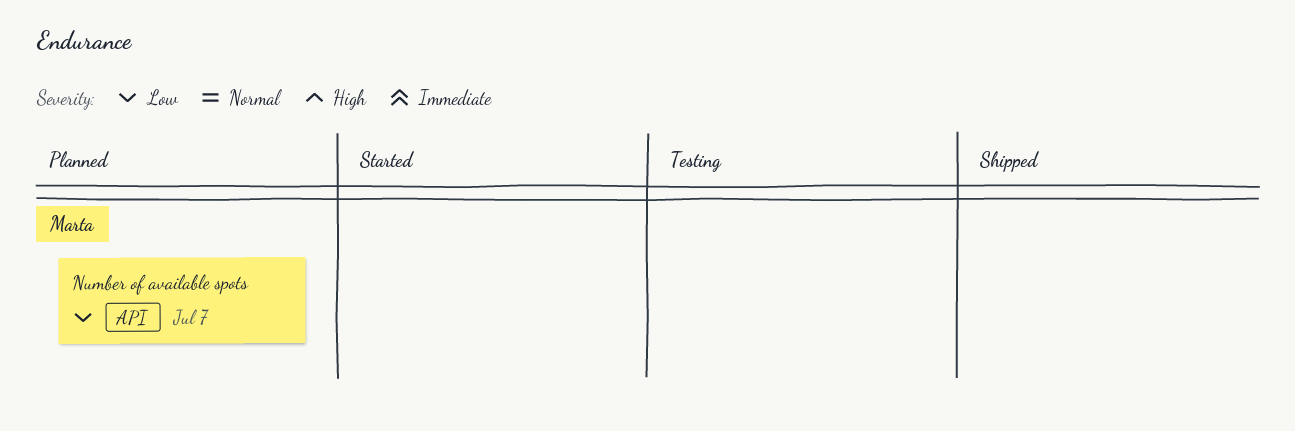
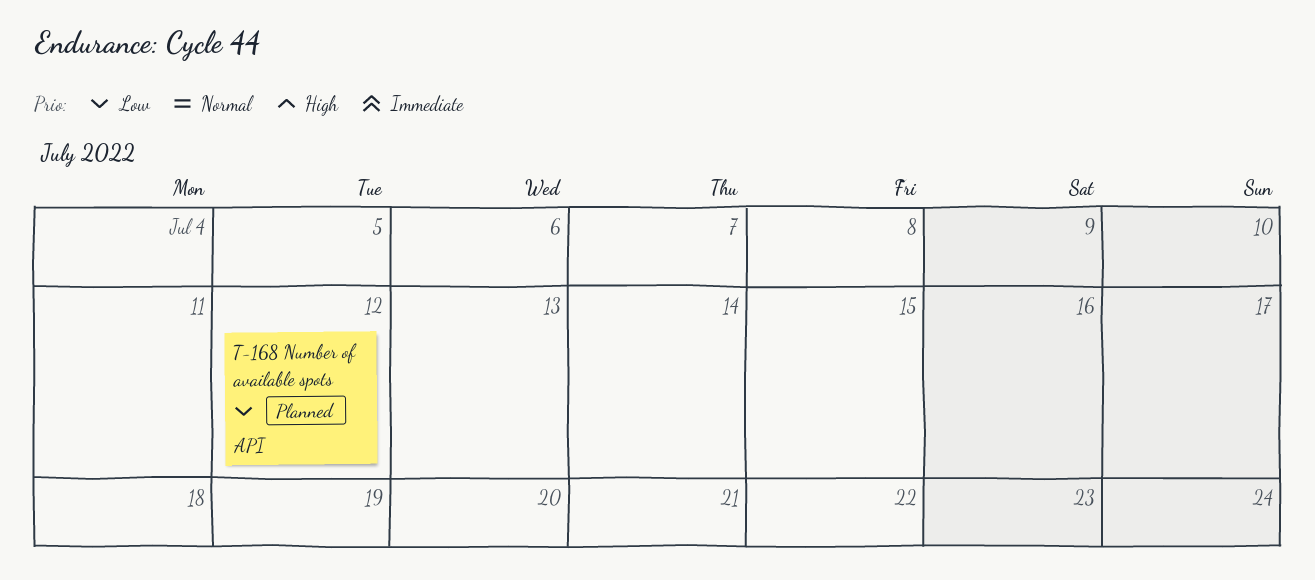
Number of available spots, due: Jul 7 -> Jul 12

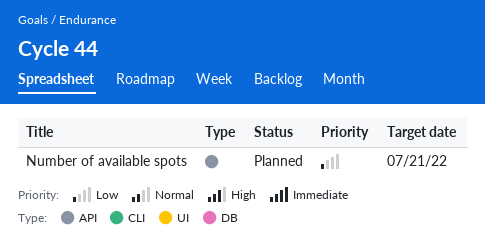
Number of available spots, due: Jul 12 -> Jul 21

